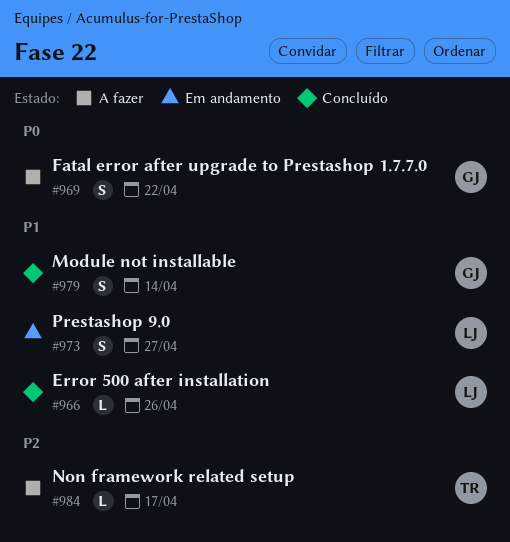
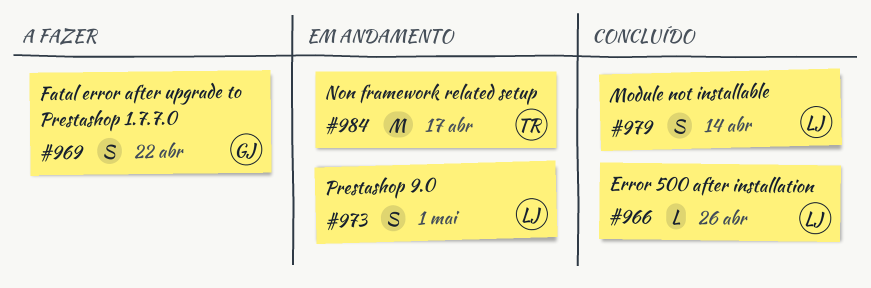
#973, due: Apr 27 -> May 1
#979, owner: GJ -> LJ
#984, status: A fazer -> Em andamento
#984, estimate: L -> M

